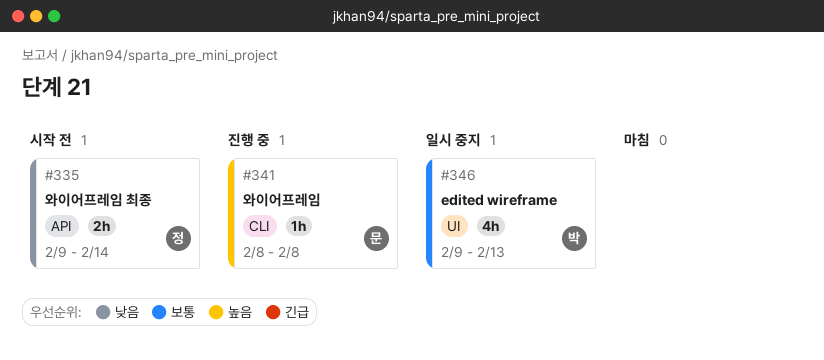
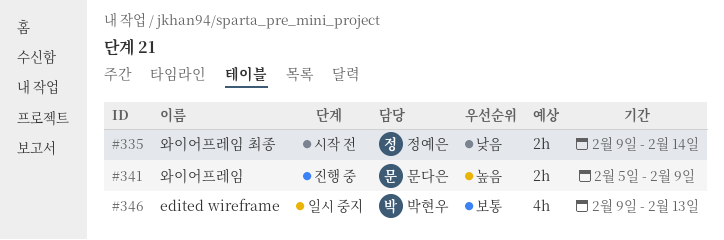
#341, estimate: 1h -> 2h
#341, start: Feb 8 -> Feb 5
#341, due: Feb 8 -> Feb 9

